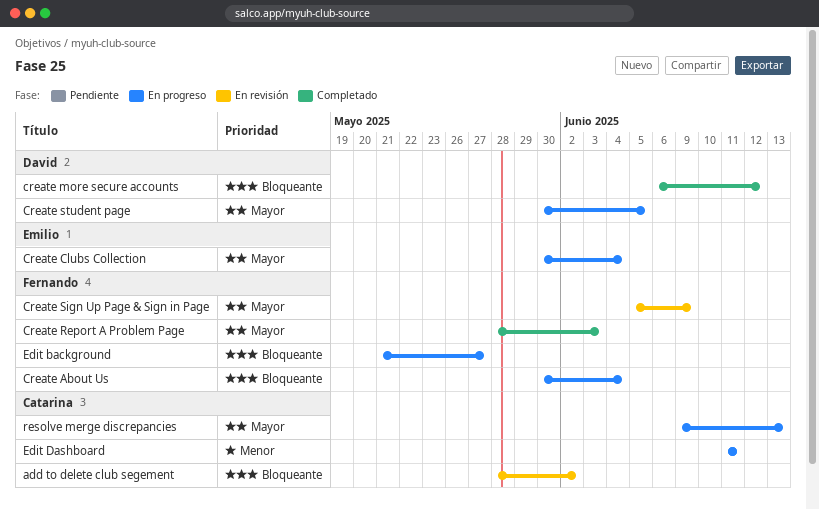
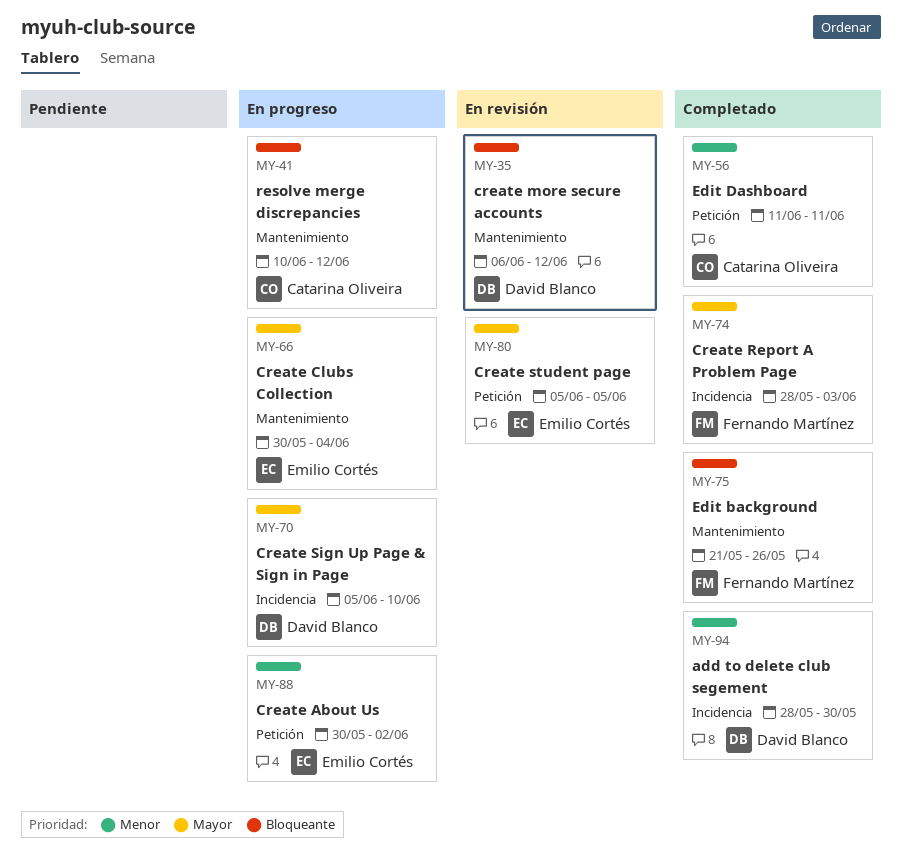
add to delete club segement, status: En revisión -> Completado
add to delete club segement, owner: Catarina Oliveira -> David Blanco
add to delete club segement, priority: Bloqueante -> Menor
add to delete club segement, due: Jun 2 -> May 30
Create About Us, owner: Fernando Martínez -> Emilio Cortés
Create About Us, priority: Bloqueante -> Menor
Create About Us, due: Jun 4 -> Jun 2
create more secure accounts, status: Completado -> En revisión
Create Sign Up Page & Sign in Page, status: En revisión -> En progreso
Create Sign Up Page & Sign in Page, owner: Fernando Martínez -> David Blanco
Create Sign Up Page & Sign in Page, due: Jun 9 -> Jun 10
Create student page, status: En progreso -> En revisión
Create student page, owner: David Blanco -> Emilio Cortés
Create student page, start: May 30 -> Jun 5
Edit background, status: En progreso -> Completado
Edit background, due: May 27 -> May 26
Edit Dashboard, status: En progreso -> Completado
resolve merge discrepancies, priority: Mayor -> Bloqueante
resolve merge discrepancies, start: Jun 9 -> Jun 10
resolve merge discrepancies, due: Jun 13 -> Jun 12

